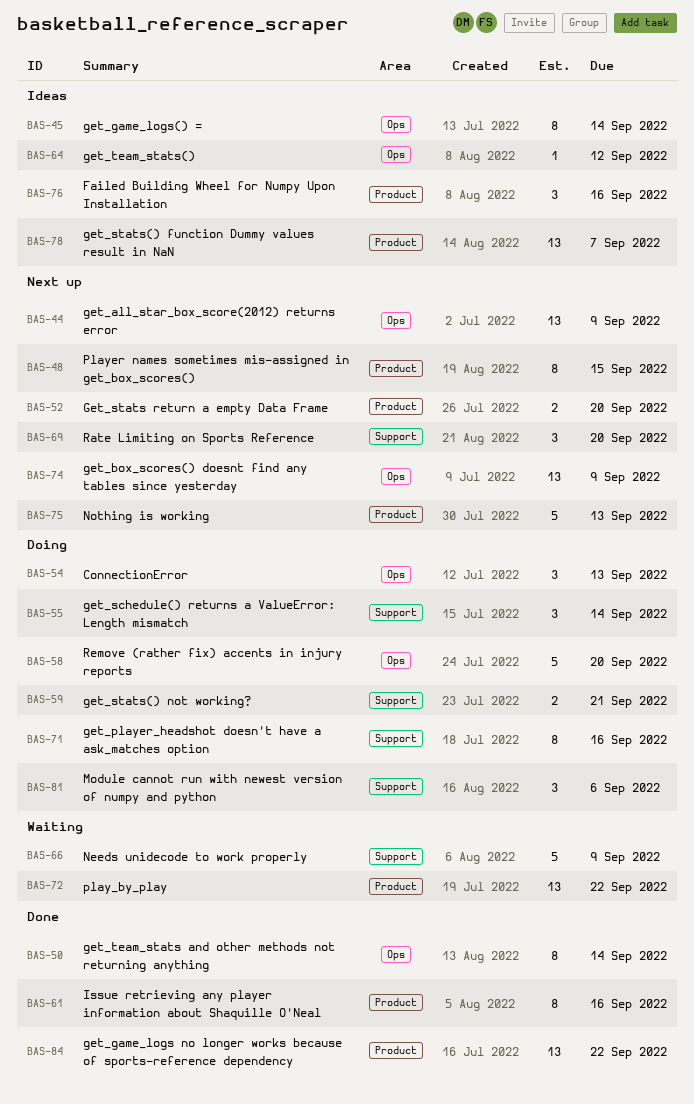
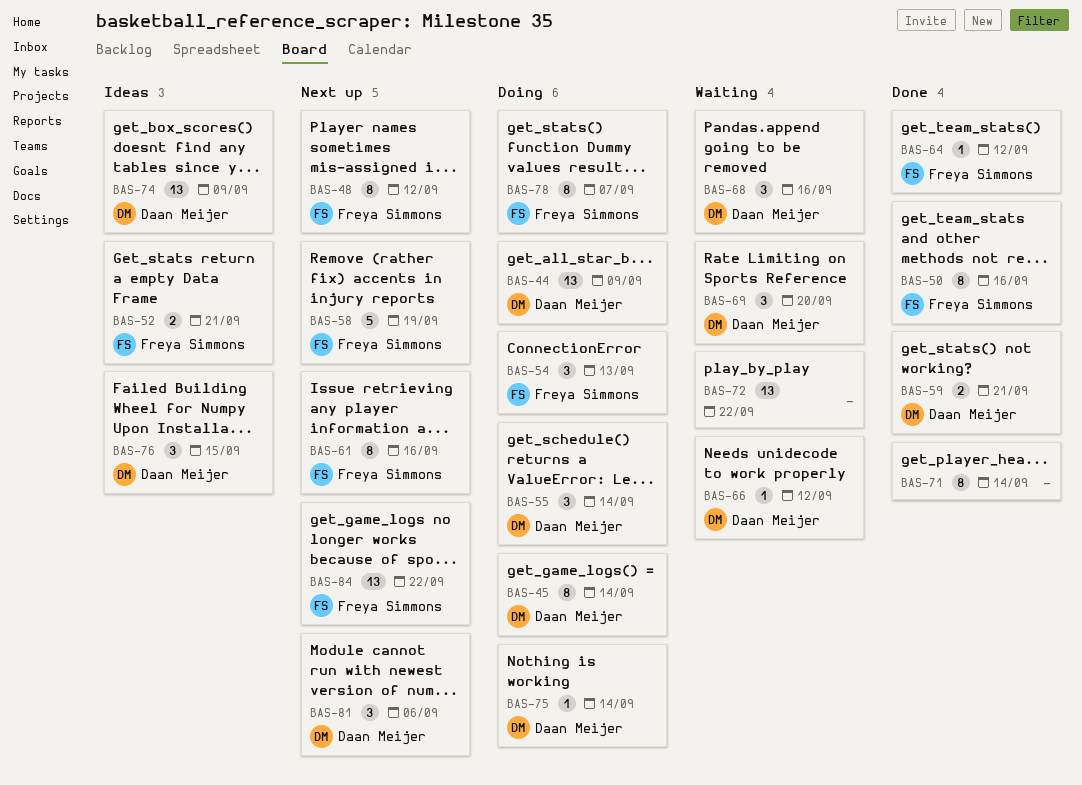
BAS-44, status: Next up -> Doing
BAS-45, status: Ideas -> Doing
BAS-48, due: Sep 15 -> Sep 12
BAS-50, due: Sep 14 -> Sep 16
BAS-52, status: Next up -> Ideas
BAS-52, due: Sep 20 -> Sep 21
BAS-58, status: Doing -> Next up
BAS-58, due: Sep 20 -> Sep 19
BAS-59, status: Doing -> Done
BAS-61, status: Done -> Next up
BAS-64, status: Ideas -> Done
BAS-66, estimate: 5 -> 1
BAS-66, due: Sep 9 -> Sep 12
BAS-68: none -> present
BAS-69, status: Next up -> Waiting
BAS-71, status: Doing -> Done
BAS-71, due: Sep 16 -> Sep 14
BAS-74, status: Next up -> Ideas
BAS-75, status: Next up -> Doing
BAS-75, estimate: 5 -> 1
BAS-75, due: Sep 13 -> Sep 14
BAS-76, due: Sep 16 -> Sep 15
BAS-78, status: Ideas -> Doing
BAS-78, estimate: 13 -> 8
BAS-81, status: Doing -> Next up
BAS-84, status: Done -> Next up

